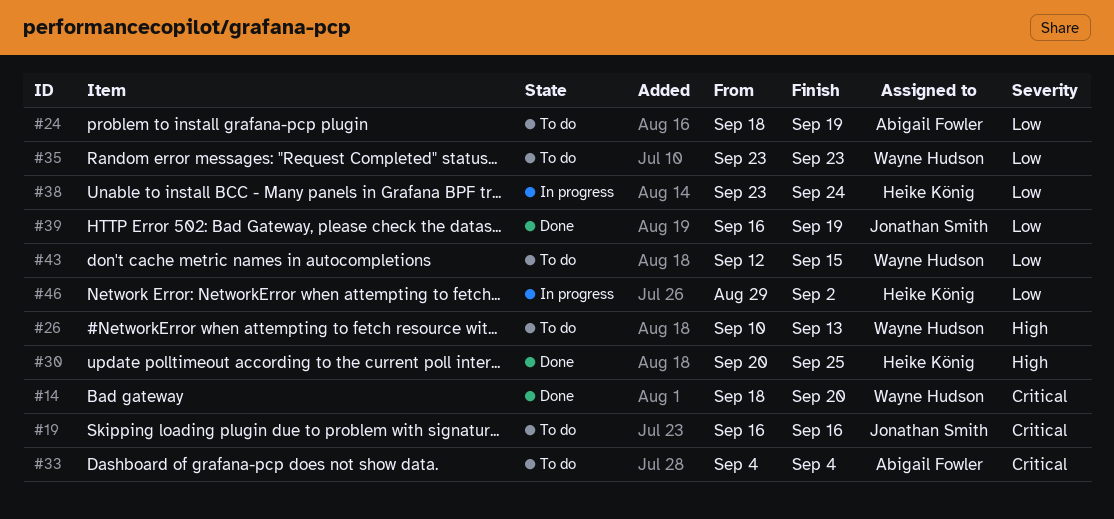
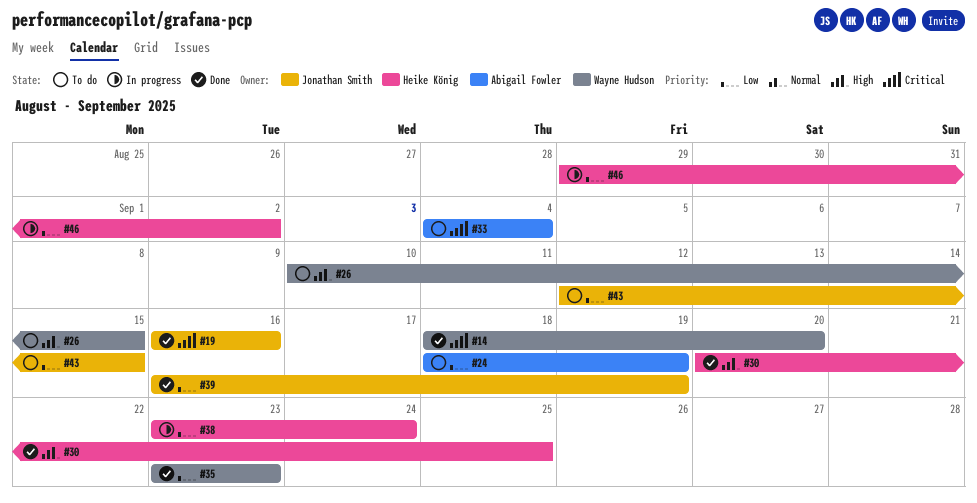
#19, status: To do -> Done
#26, due: Sep 13 -> Sep 15
#35, status: To do -> Done
#43, owner: Wayne Hudson -> Jonathan Smith

